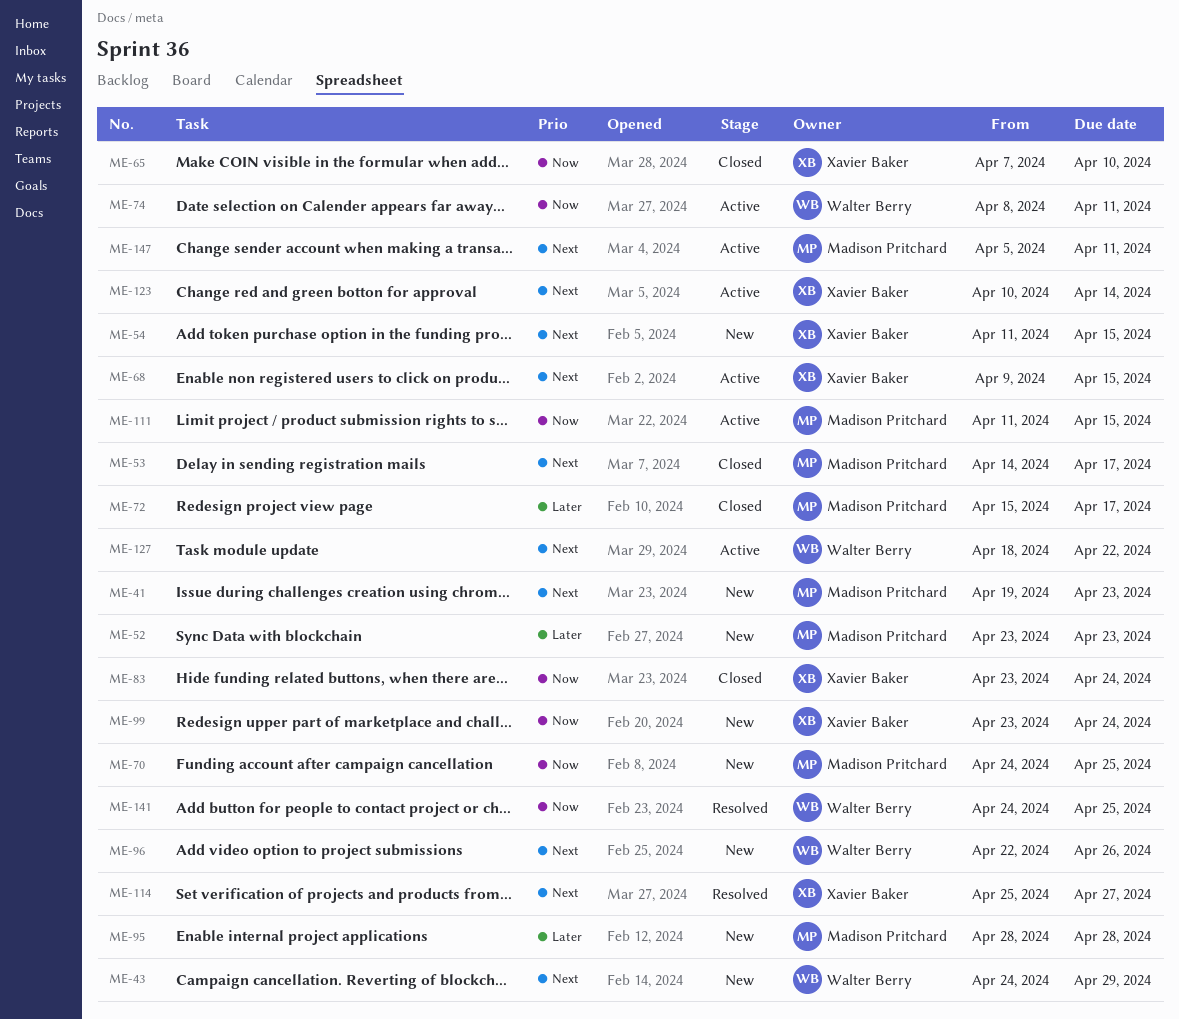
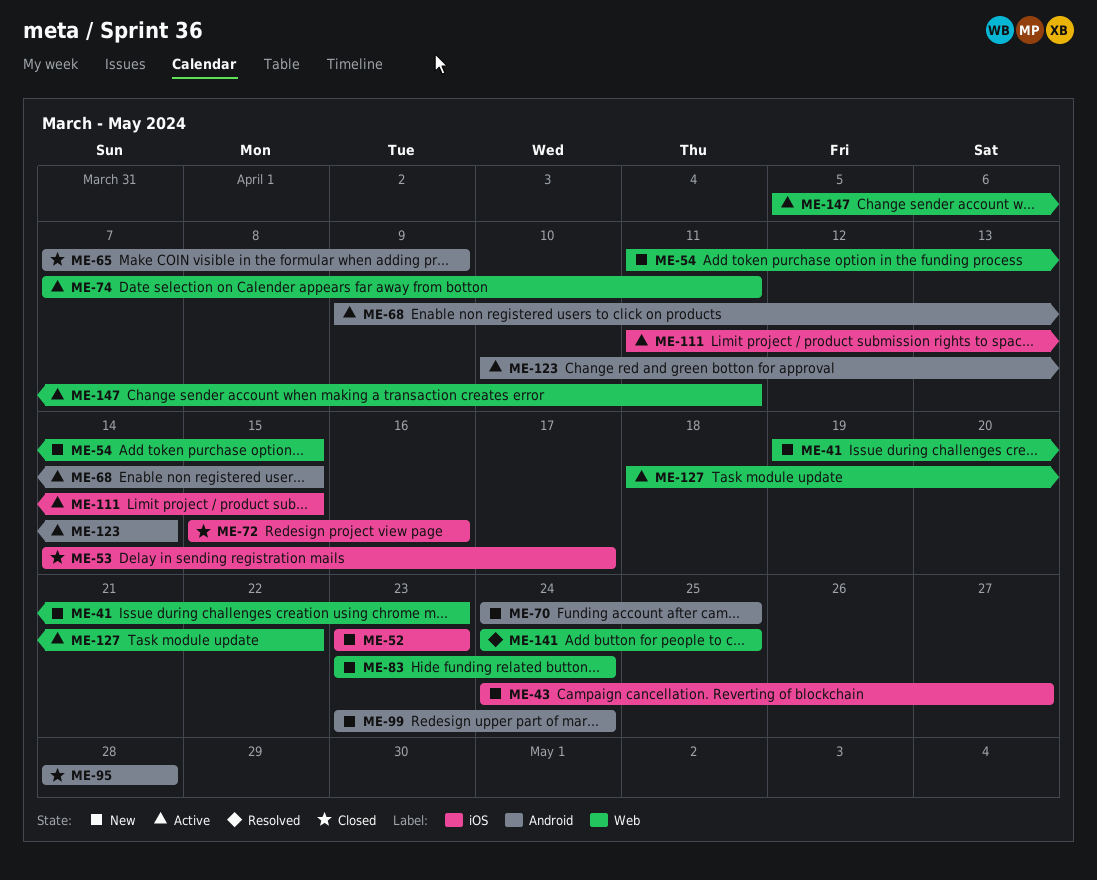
ME-43, due: Apr 29 -> Apr 27
ME-65, due: Apr 10 -> Apr 9
ME-72, due: Apr 17 -> Apr 16
ME-74, start: Apr 8 -> Apr 7
ME-83, status: Closed -> New
ME-95, status: New -> Closed
ME-96: present -> none
ME-114: present -> none

